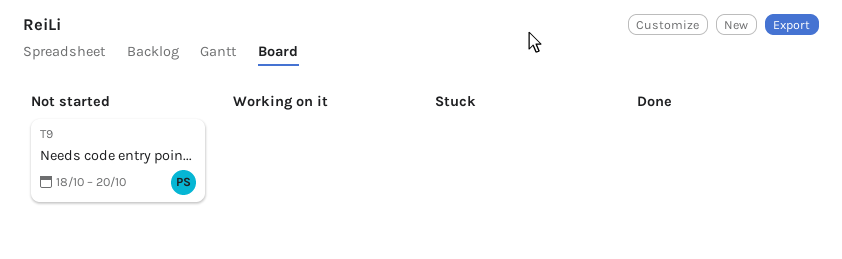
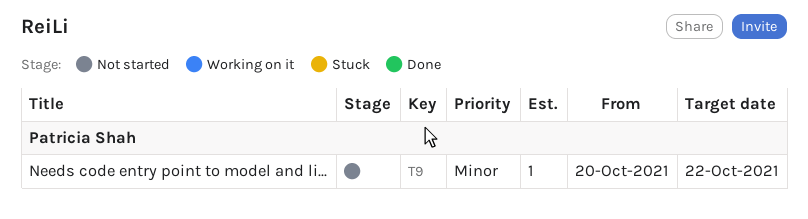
T9, start: Oct 18 -> Oct 20
T9, due: Oct 20 -> Oct 22

